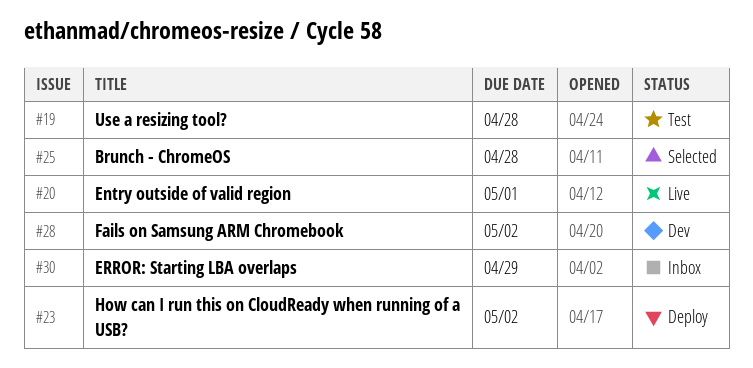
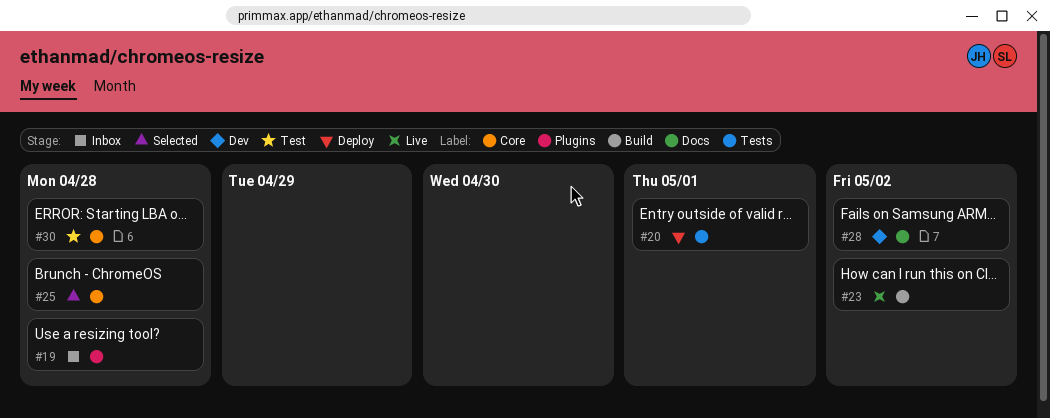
#19, status: Test -> Inbox
#20, status: Live -> Deploy
#23, status: Deploy -> Live
#30, status: Inbox -> Test
#30, due: Apr 29 -> Apr 28

